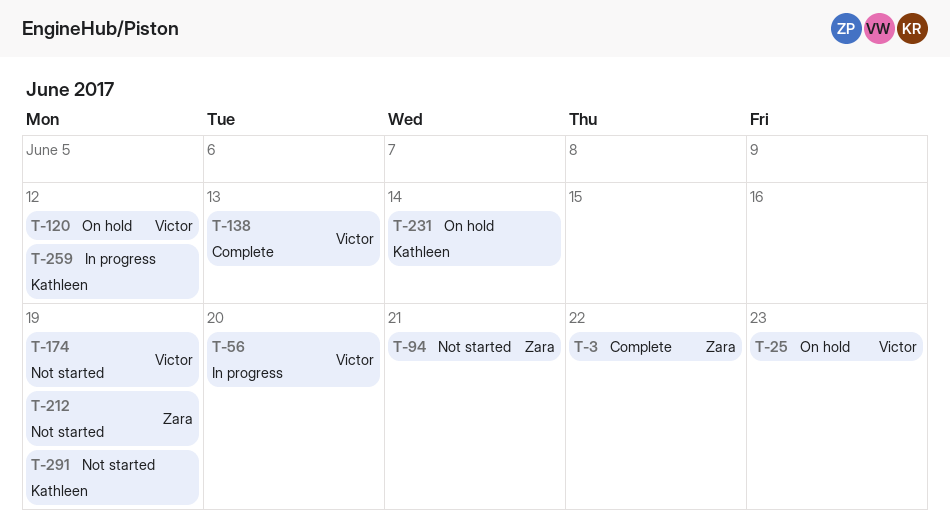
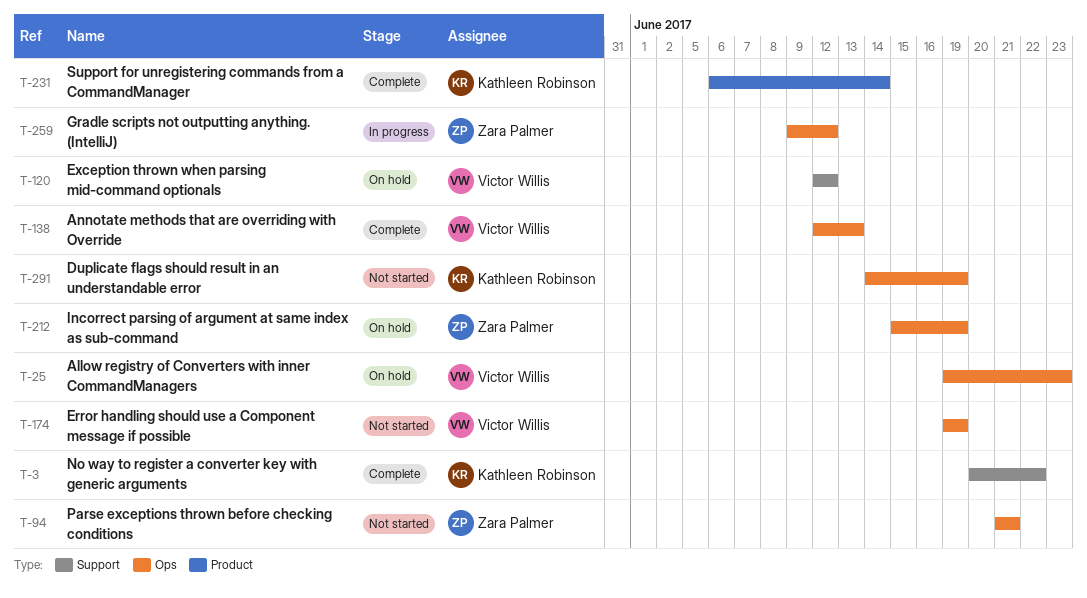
T-3, owner: Zara Palmer -> Kathleen Robinson
T-56: present -> none
T-212, status: Not started -> On hold
T-231, status: On hold -> Complete
T-259, owner: Kathleen Robinson -> Zara Palmer

